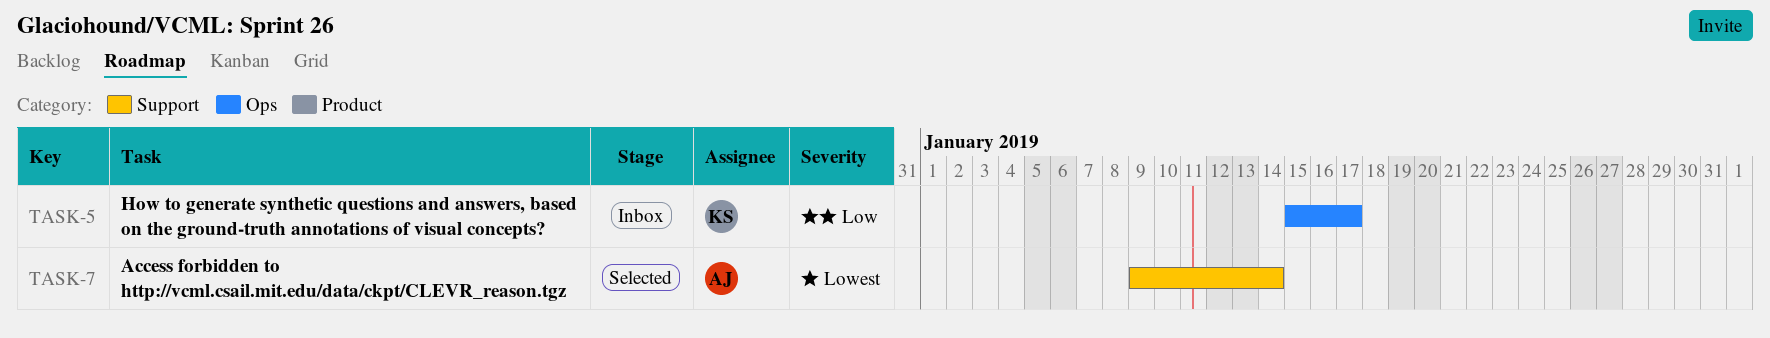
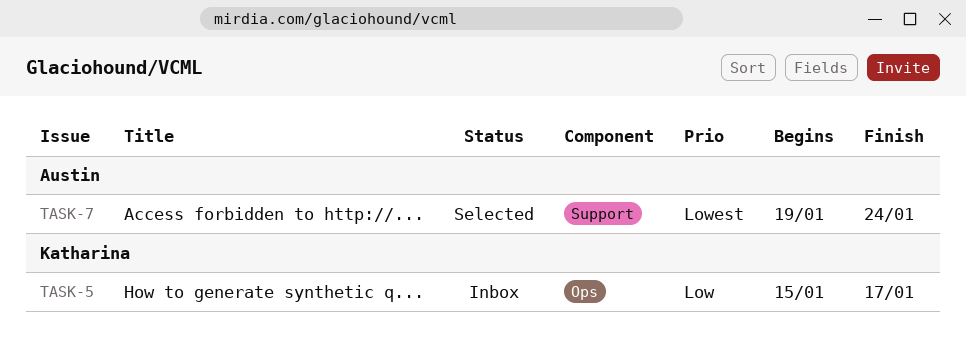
TASK-7, start: Jan 9 -> Jan 19
TASK-7, due: Jan 14 -> Jan 24

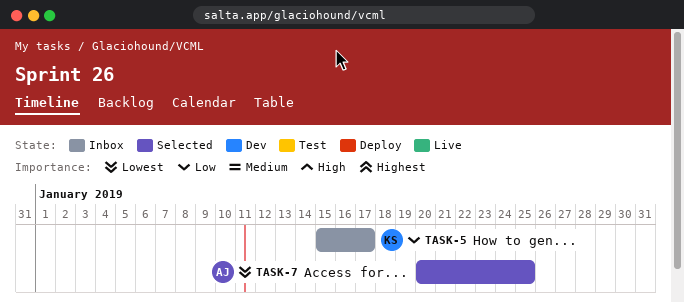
TASK-7, start: Jan 19 -> Jan 20
TASK-7, due: Jan 24 -> Jan 25

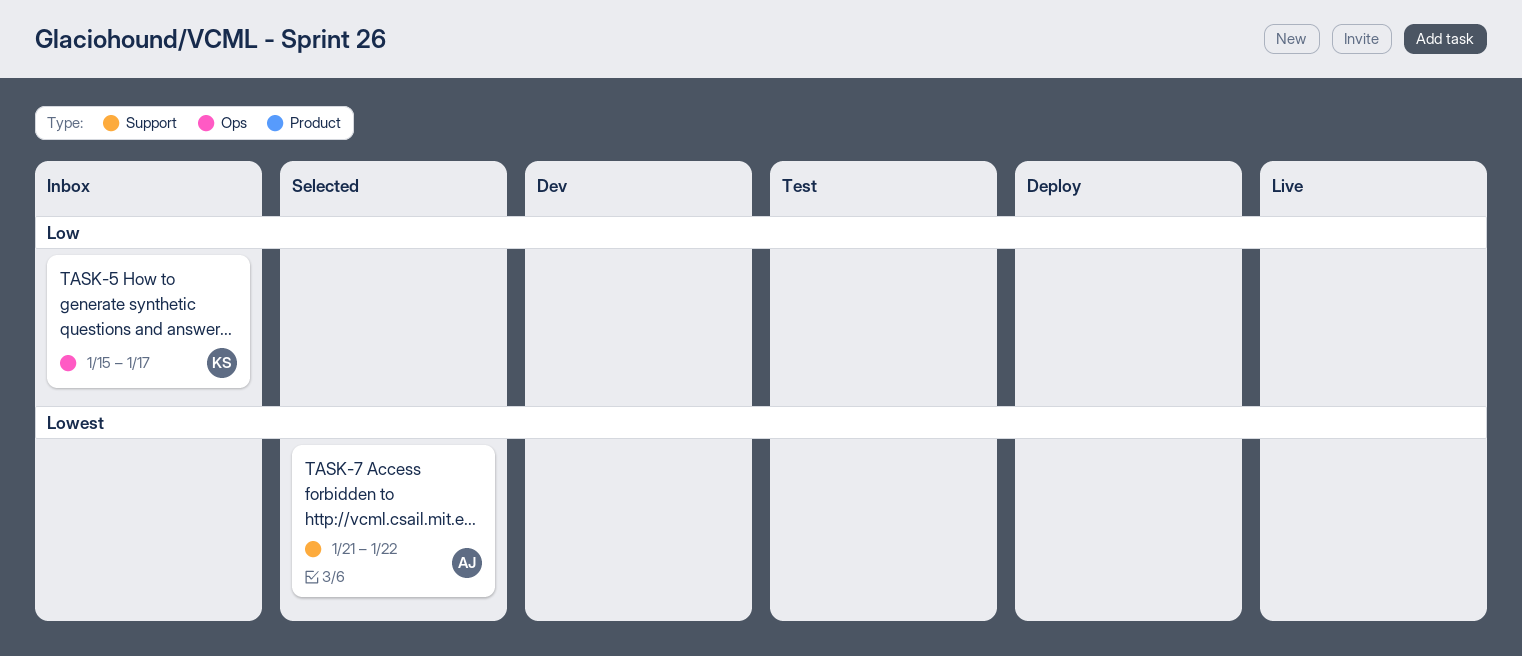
TASK-7, start: Jan 20 -> Jan 21
TASK-7, due: Jan 25 -> Jan 22

